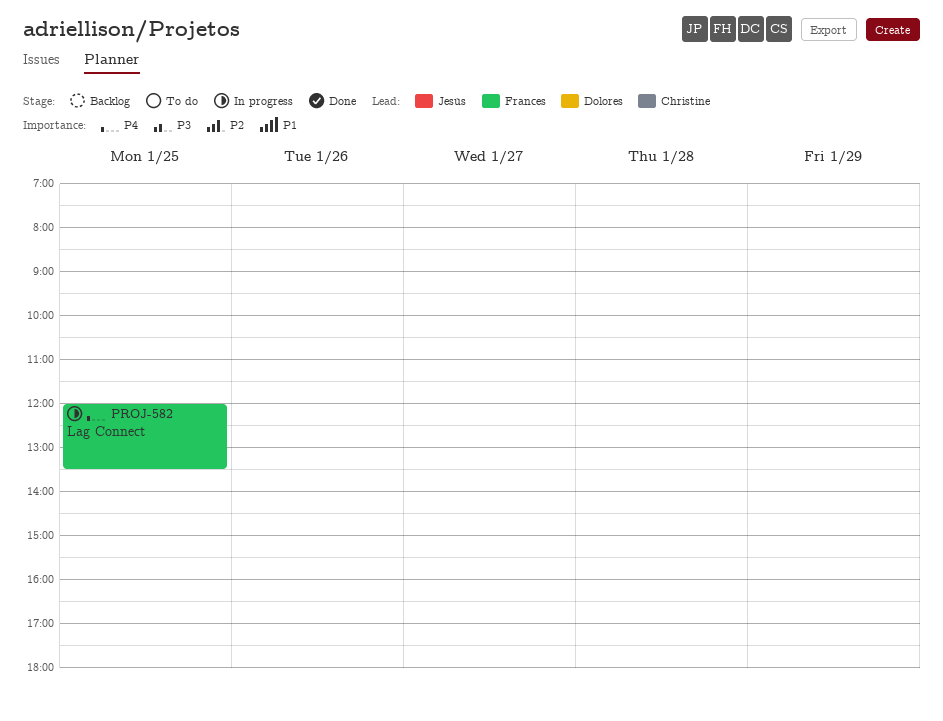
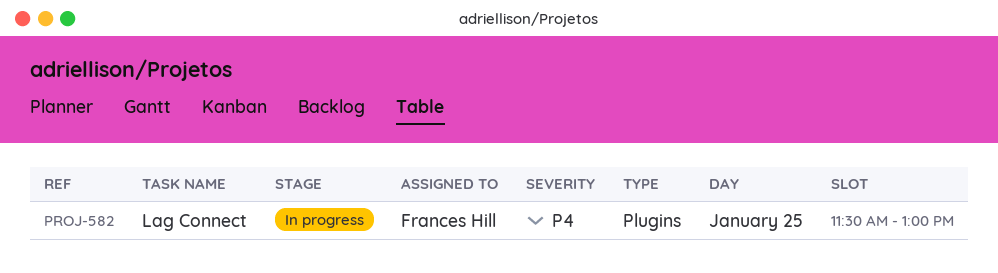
PROJ-582, begins: 12:00 -> 11:30
PROJ-582, ends: 13:30 -> 13:00

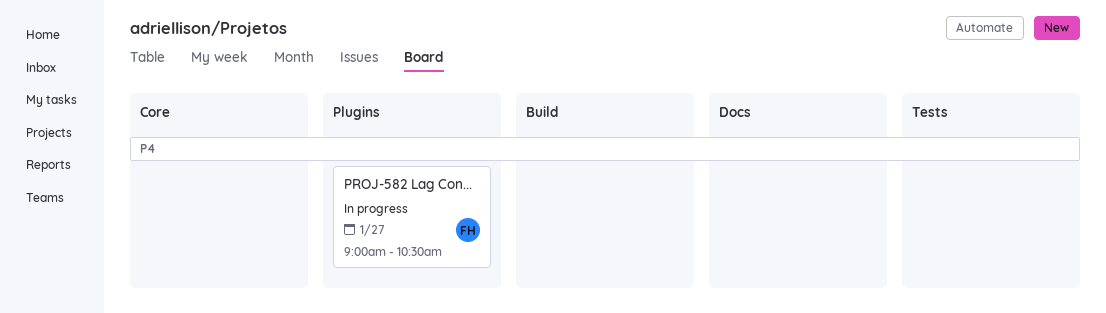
PROJ-582, day: Jan 25 -> Jan 27
PROJ-582, begins: 11:30 -> 09:00
PROJ-582, ends: 13:00 -> 10:30

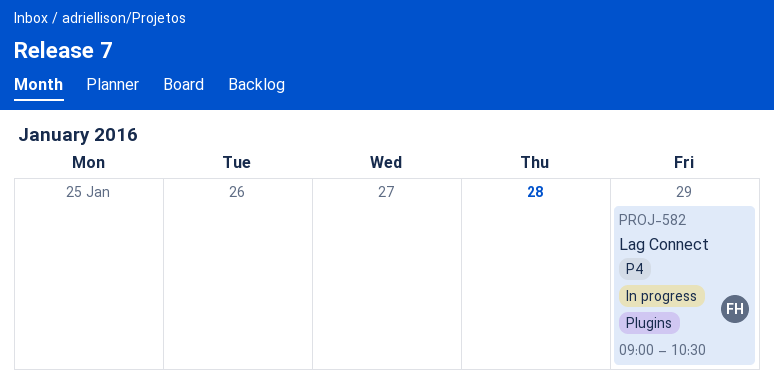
PROJ-582, day: Jan 27 -> Jan 29

